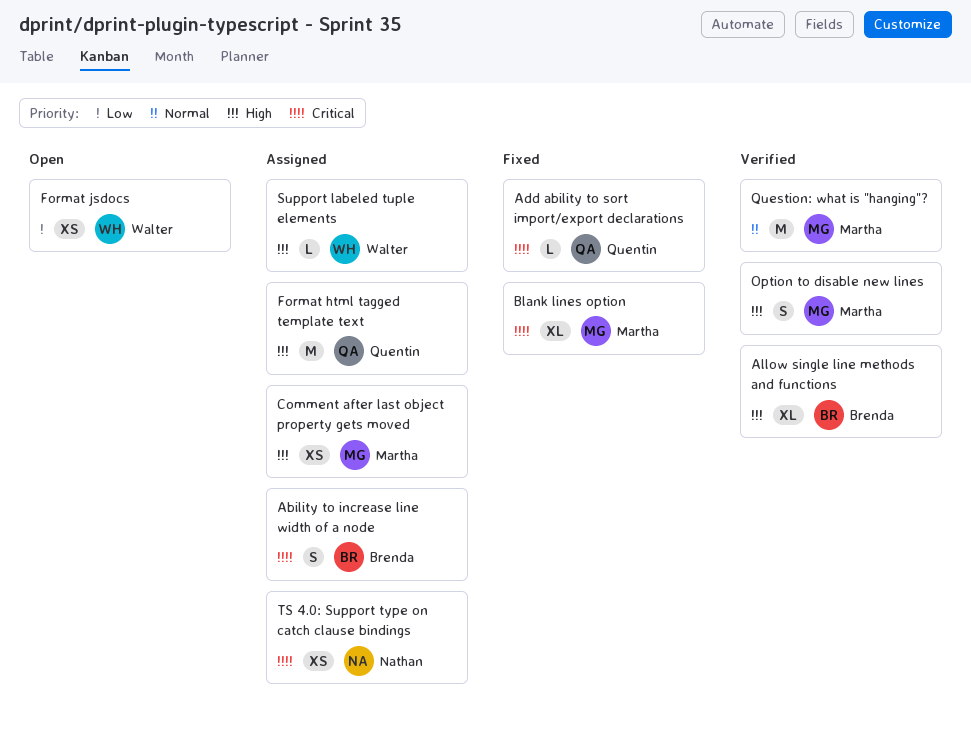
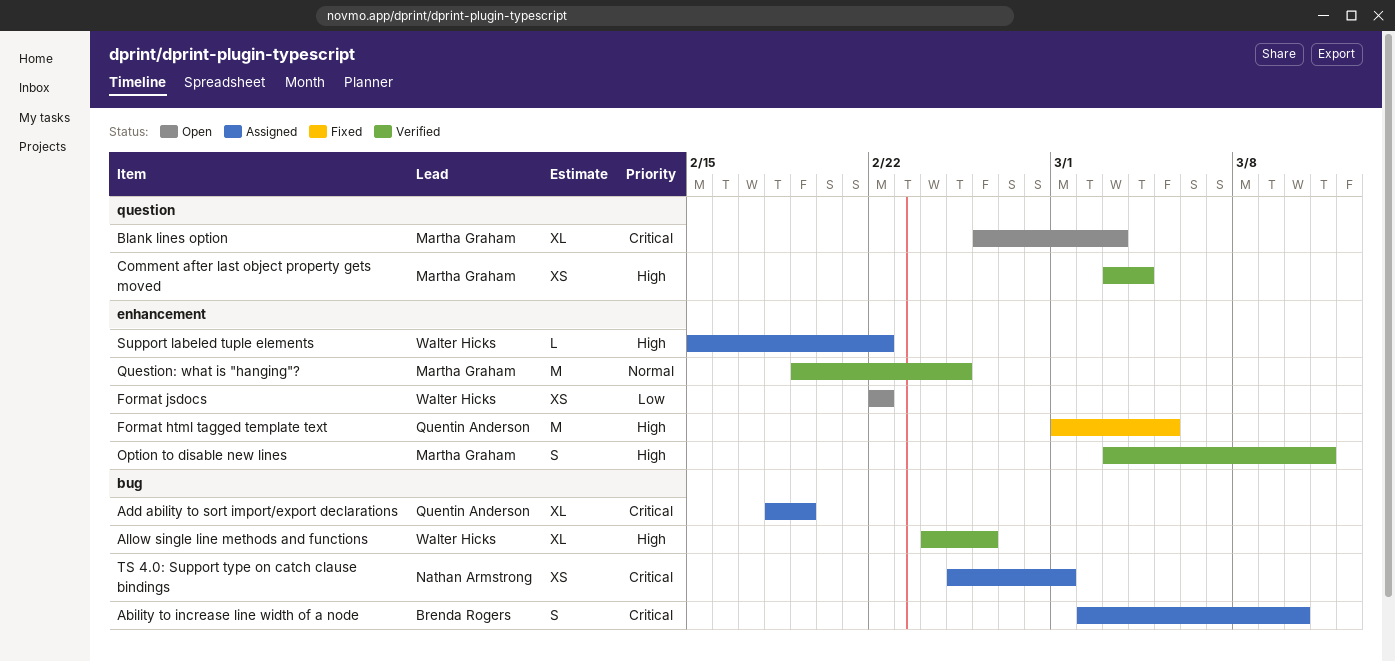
Add ability to sort import/export declarations, status: Fixed -> Assigned
Add ability to sort import/export declarations, estimate: L -> XL
Allow single line methods and functions, owner: Brenda Rogers -> Walter Hicks
Blank lines option, status: Fixed -> Open
Comment after last object property gets moved, status: Assigned -> Verified
Format html tagged template text, status: Assigned -> Fixed

